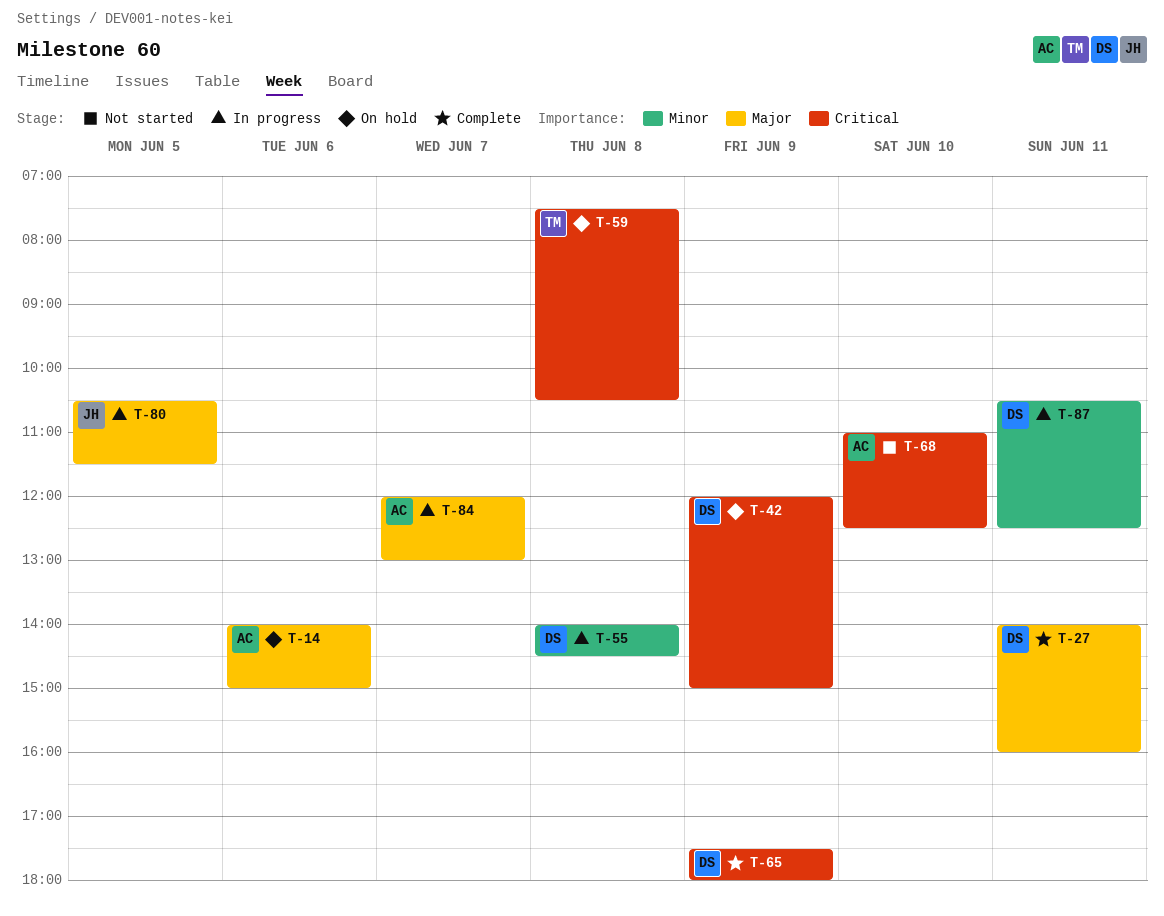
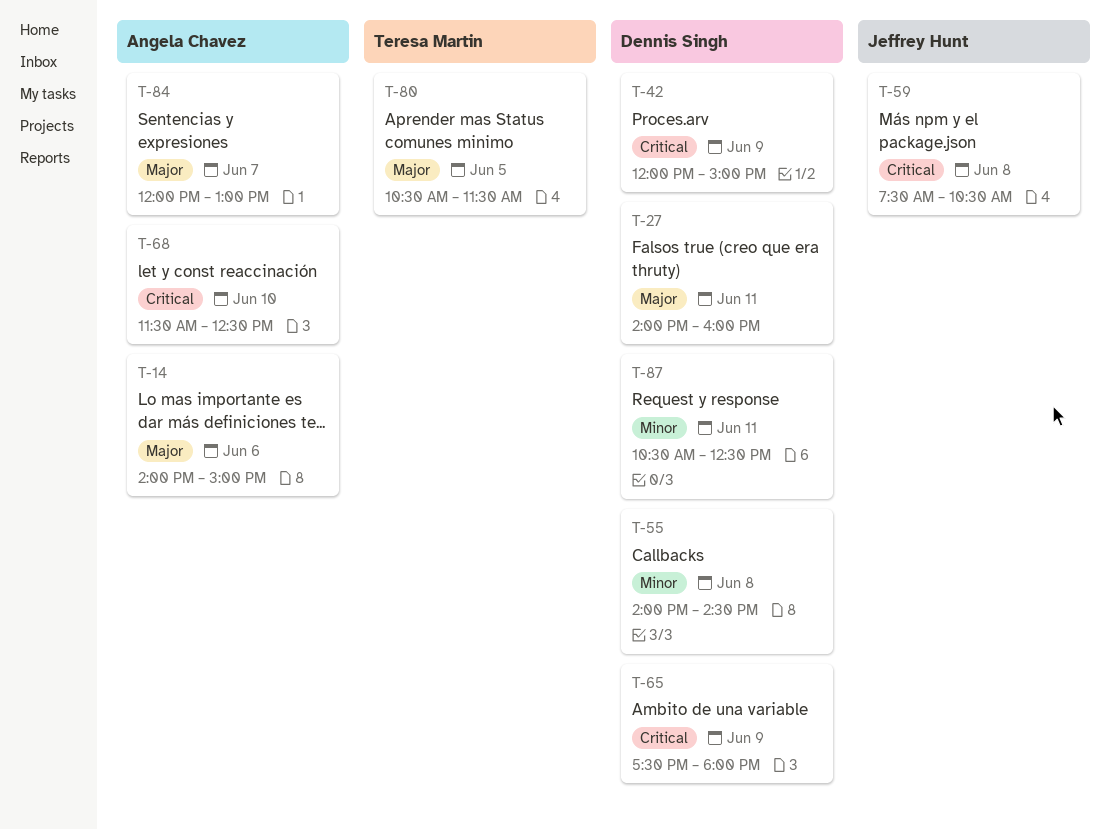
T-59, owner: Teresa Martin -> Jeffrey Hunt
T-68, begins: 11:00 -> 11:30
T-80, owner: Jeffrey Hunt -> Teresa Martin

